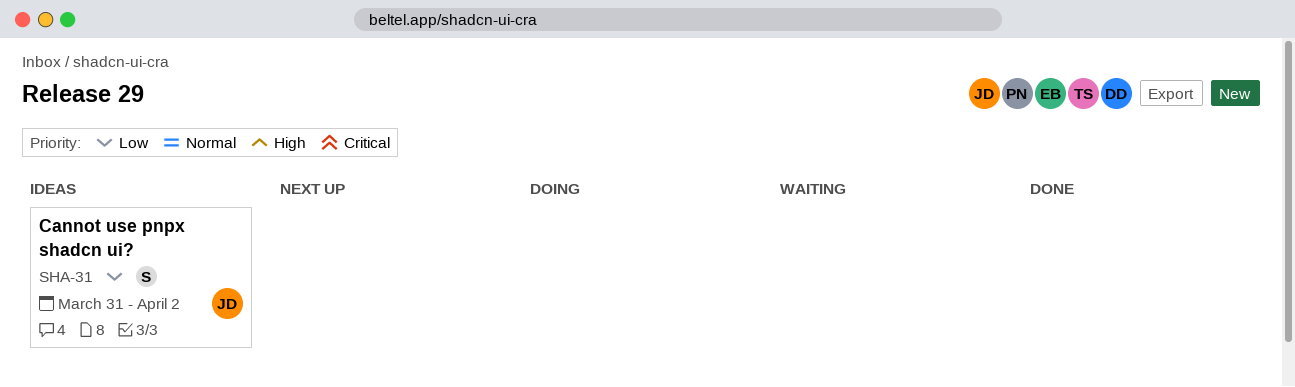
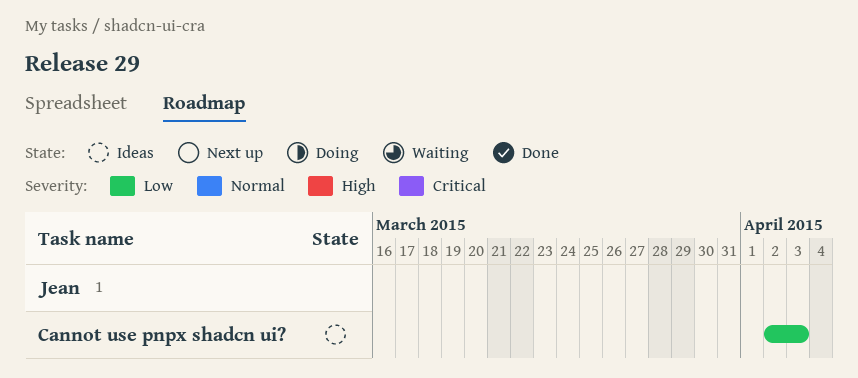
Cannot use pnpx shadcn ui?, start: Mar 31 -> Apr 2
Cannot use pnpx shadcn ui?, due: Apr 2 -> Apr 3

